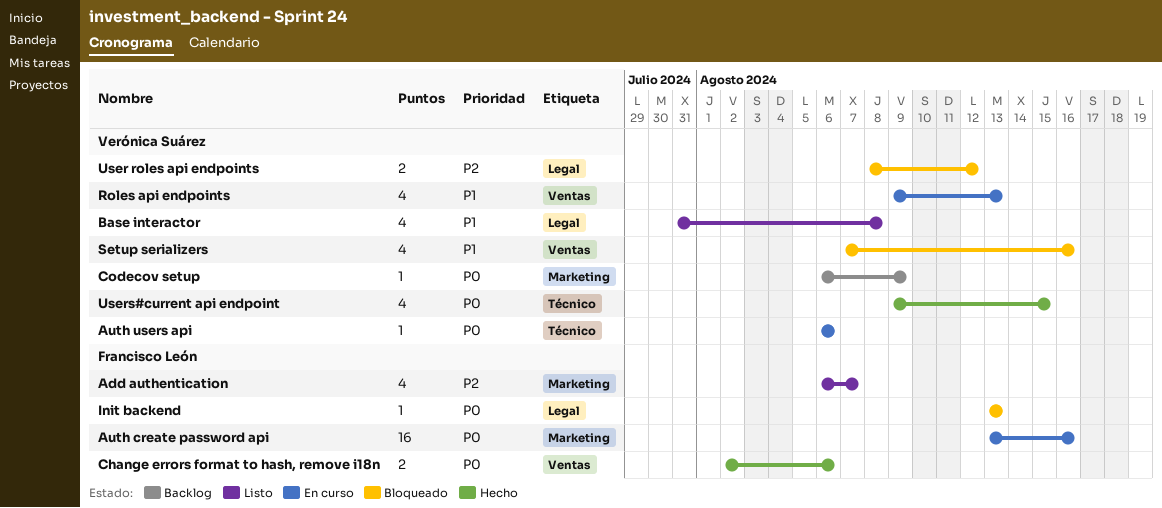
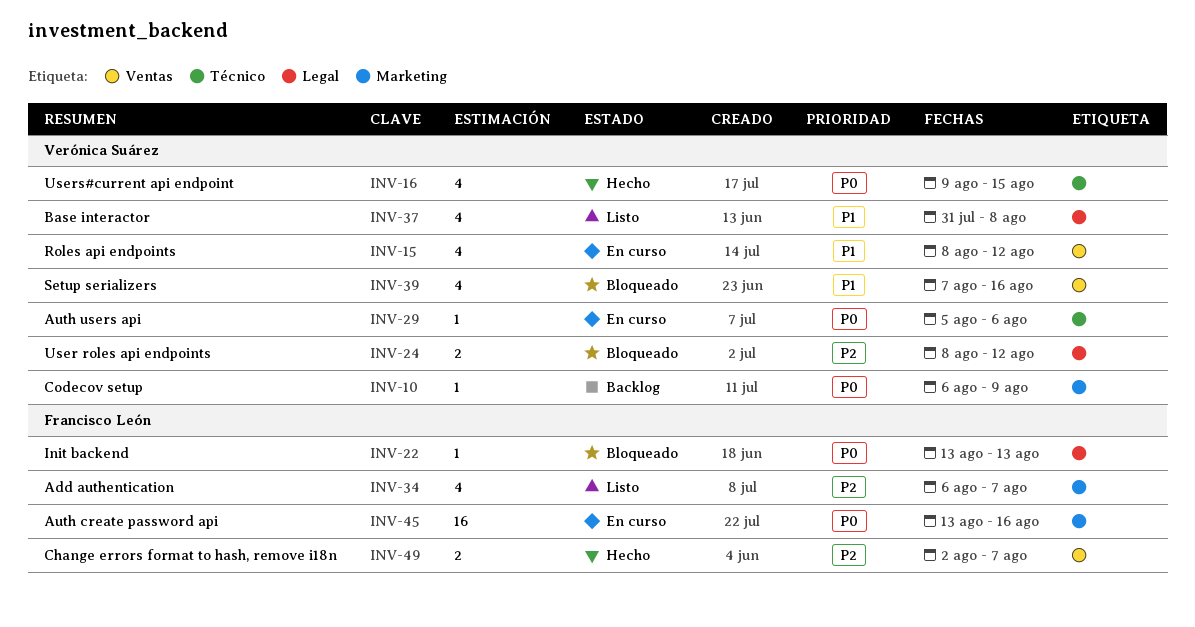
Auth users api, start: Aug 6 -> Aug 5
Change errors format to hash, remove i18n, priority: P0 -> P2
Change errors format to hash, remove i18n, due: Aug 6 -> Aug 7
Roles api endpoints, start: Aug 9 -> Aug 8
Roles api endpoints, due: Aug 13 -> Aug 12

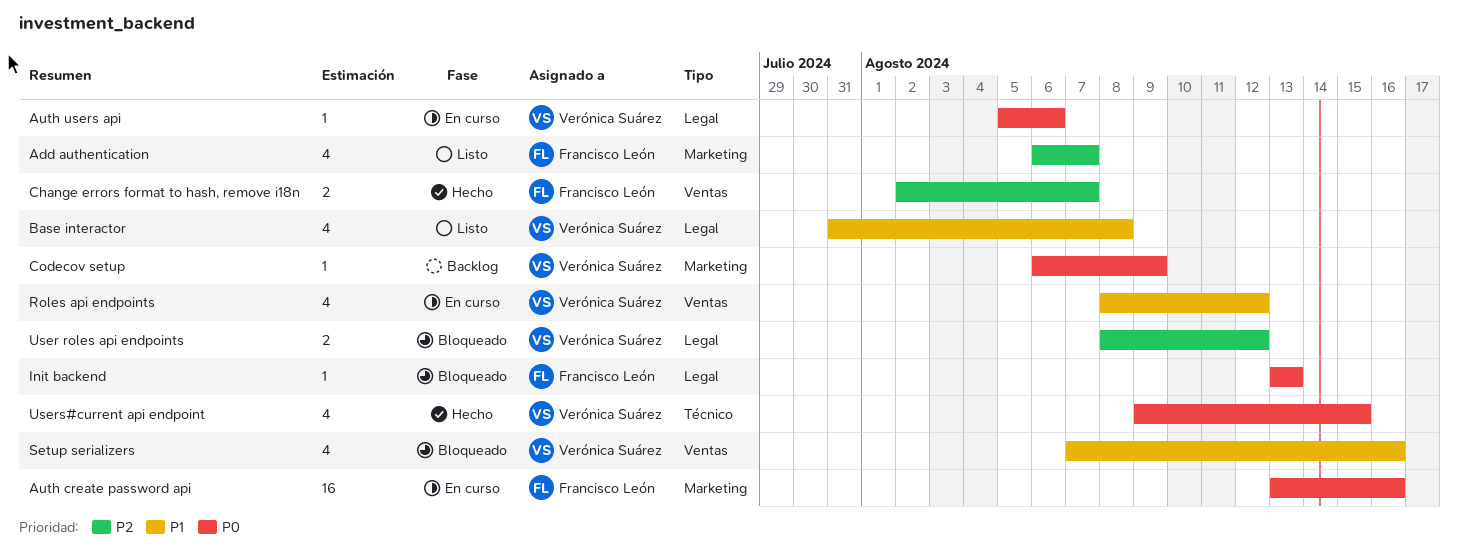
Auth users api, label: Técnico -> Legal

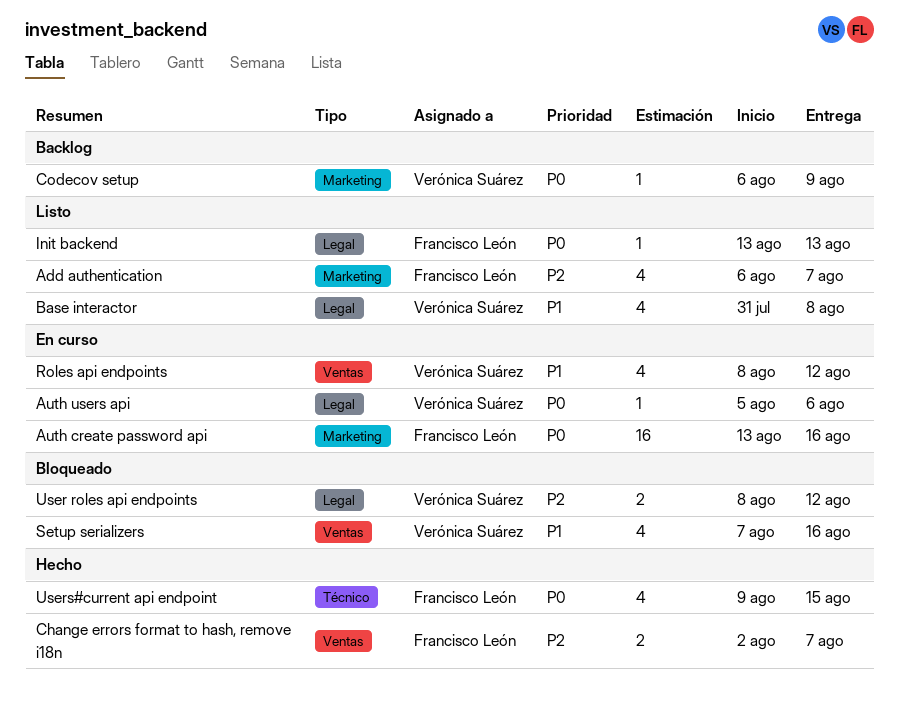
Init backend, status: Bloqueado -> Listo
Users#current api endpoint, owner: Verónica Suárez -> Francisco León

